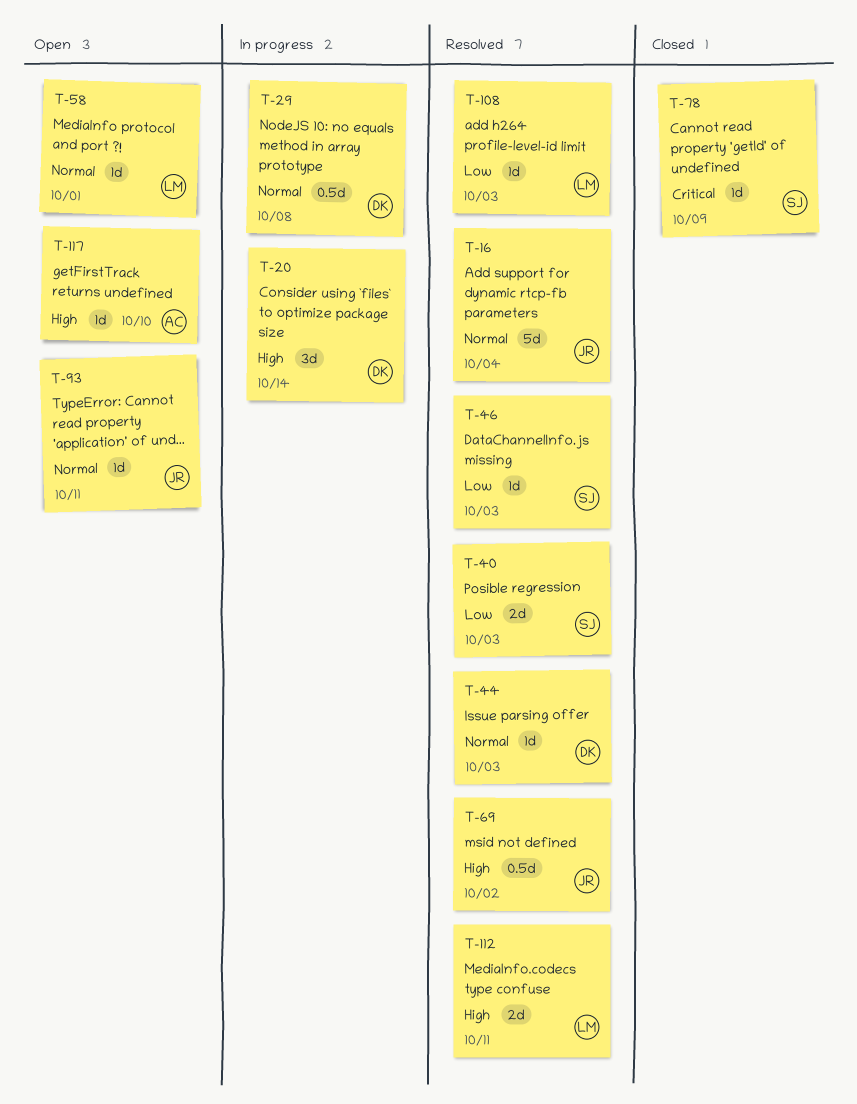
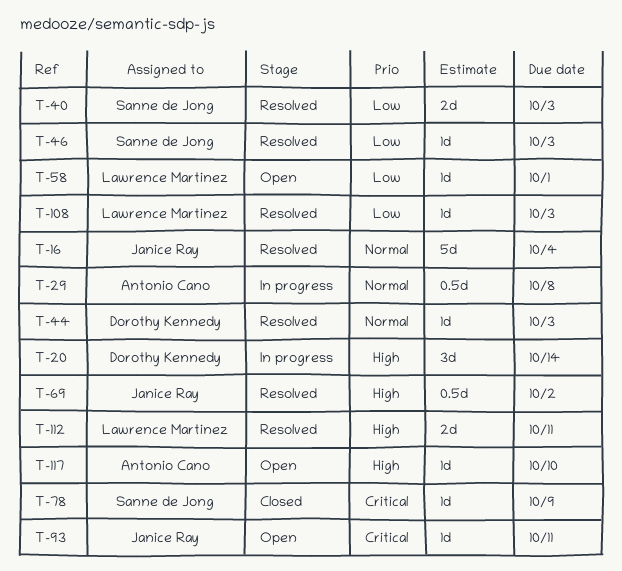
T-29, owner: Dorothy Kennedy -> Antonio Cano
T-58, priority: Normal -> Low
T-93, priority: Normal -> Critical

